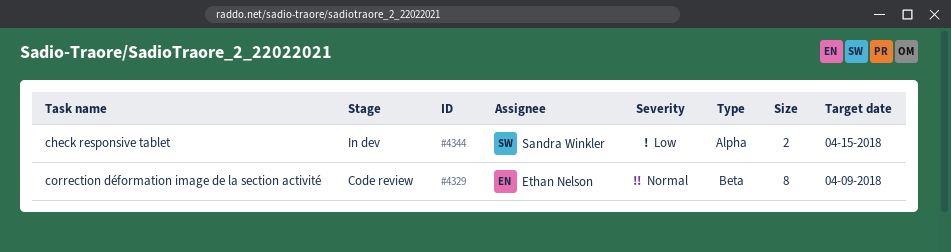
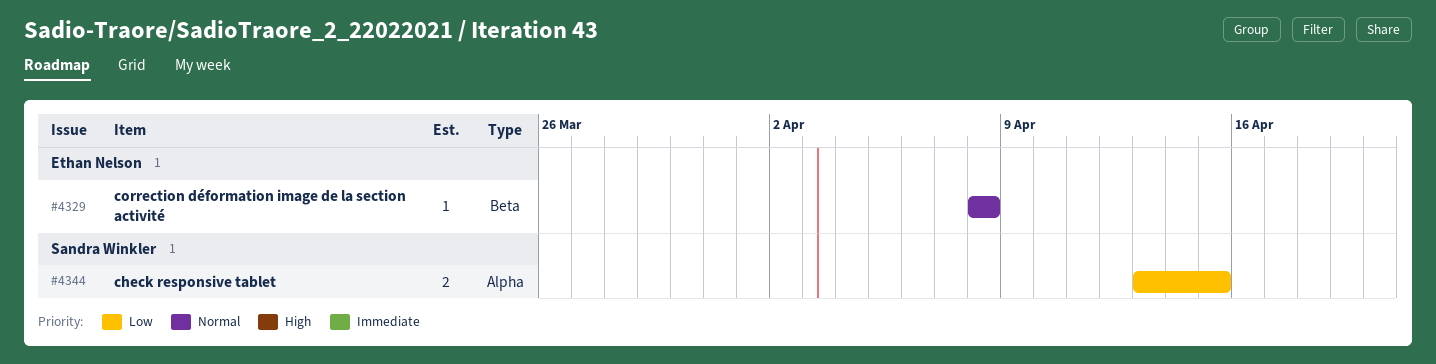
#4329, estimate: 8 -> 1
#4329, due: Apr 9 -> Apr 8

